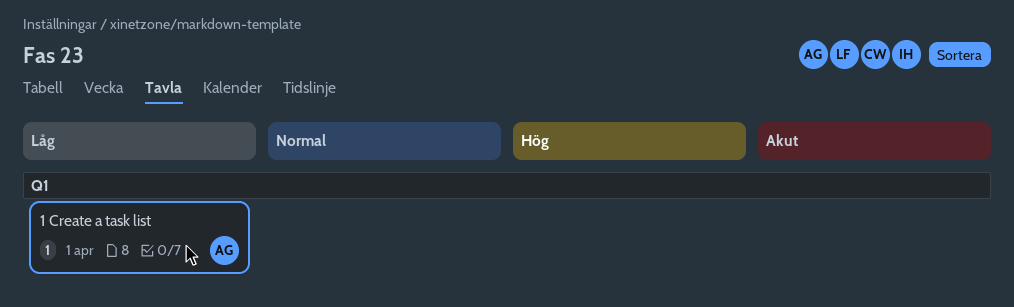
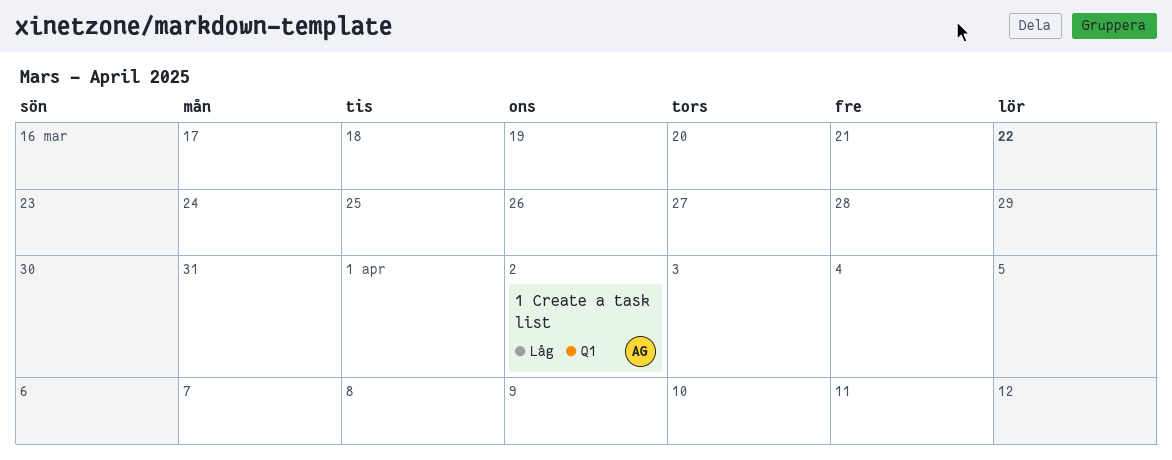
1 Create a task list, due: Apr 1 -> Apr 2

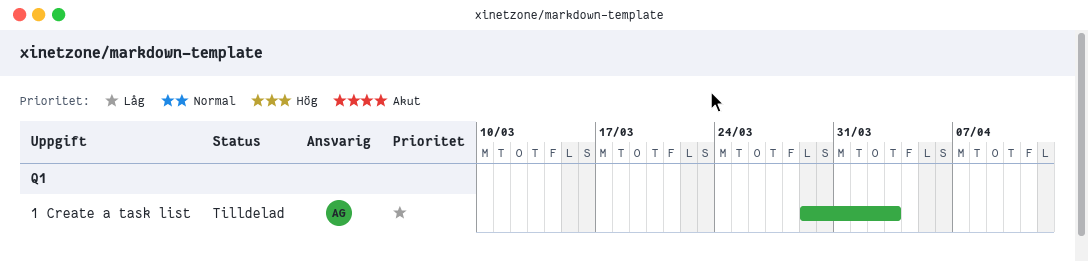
1 Create a task list, due: Apr 2 -> Apr 3

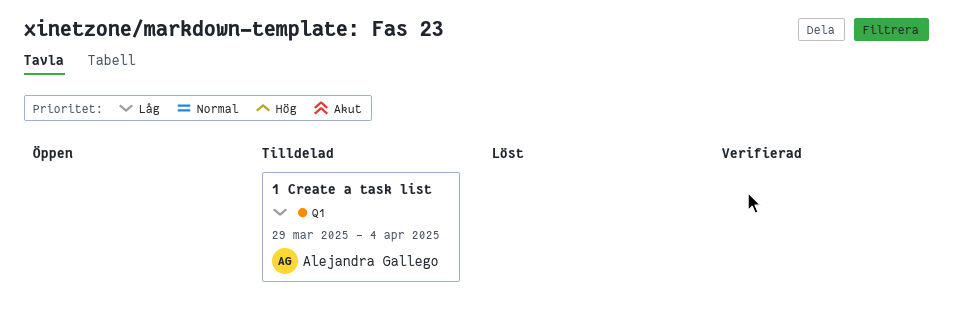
1 Create a task list, due: Apr 3 -> Apr 4

